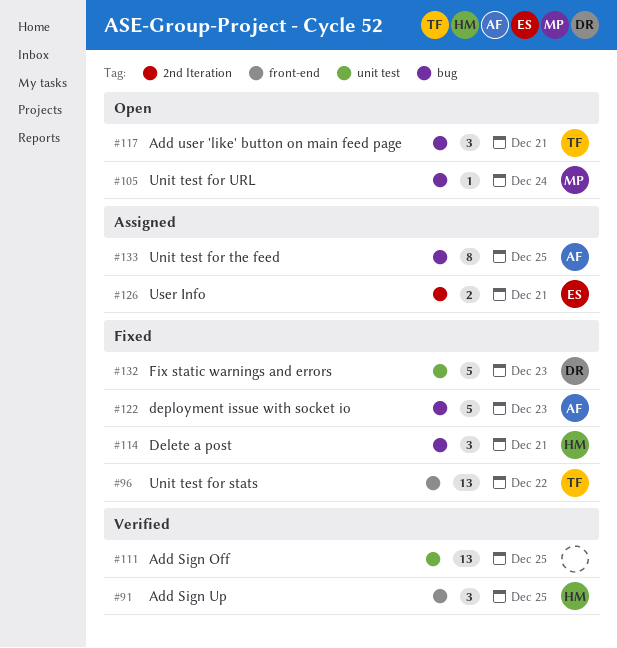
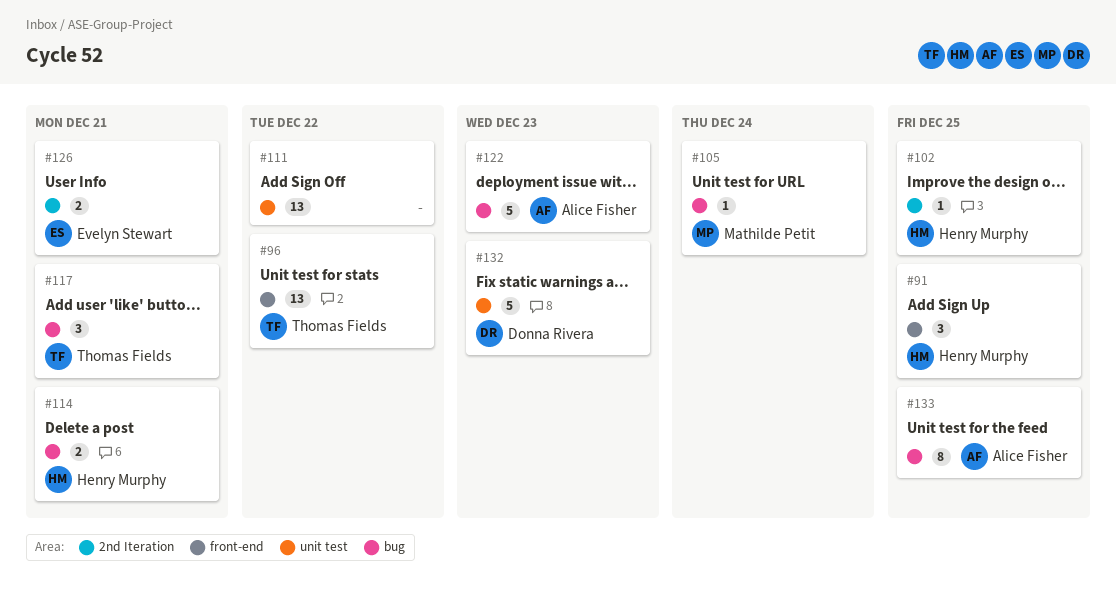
#102: none -> present
#111, due: Dec 25 -> Dec 22
#114, estimate: 3 -> 2

